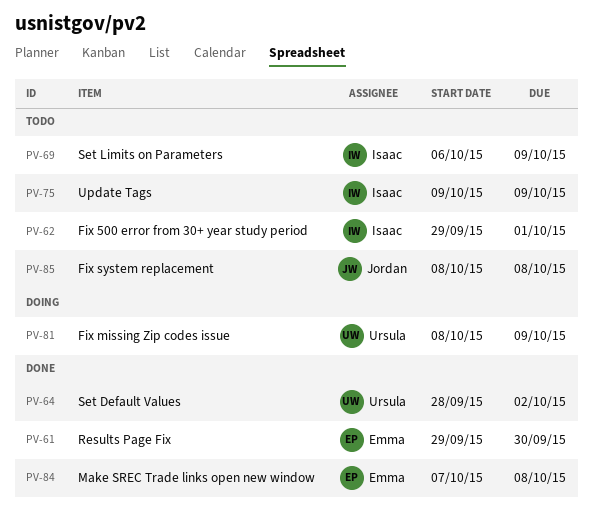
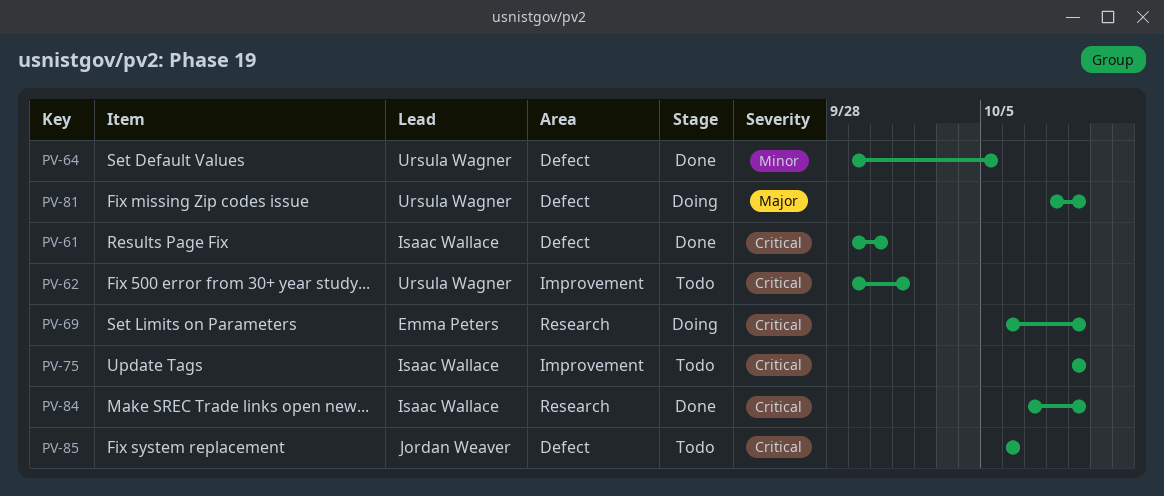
PV-61, owner: Emma Peters -> Isaac Wallace
PV-62, owner: Isaac Wallace -> Ursula Wagner
PV-64, start: Sep 28 -> Sep 29
PV-64, due: Oct 2 -> Oct 5
PV-69, status: Todo -> Doing
PV-69, owner: Isaac Wallace -> Emma Peters
PV-84, owner: Emma Peters -> Isaac Wallace
PV-84, due: Oct 8 -> Oct 9
PV-85, start: Oct 8 -> Oct 6
PV-85, due: Oct 8 -> Oct 6

